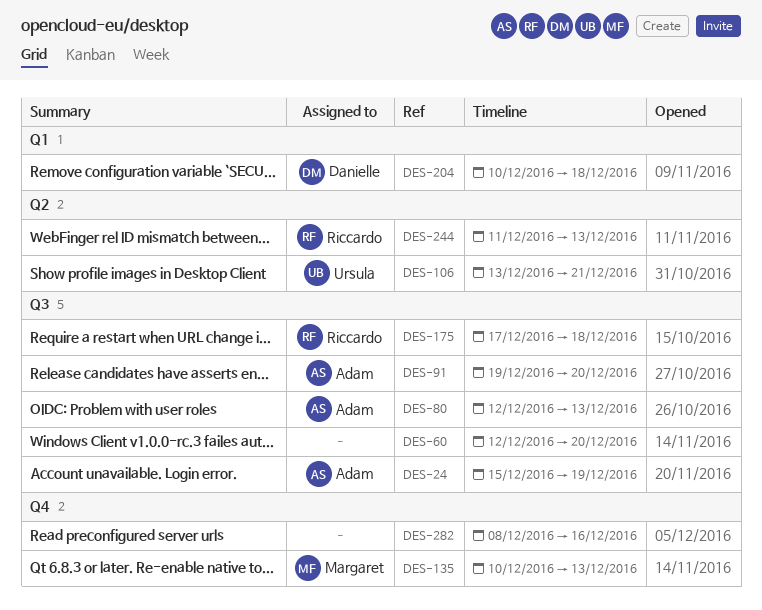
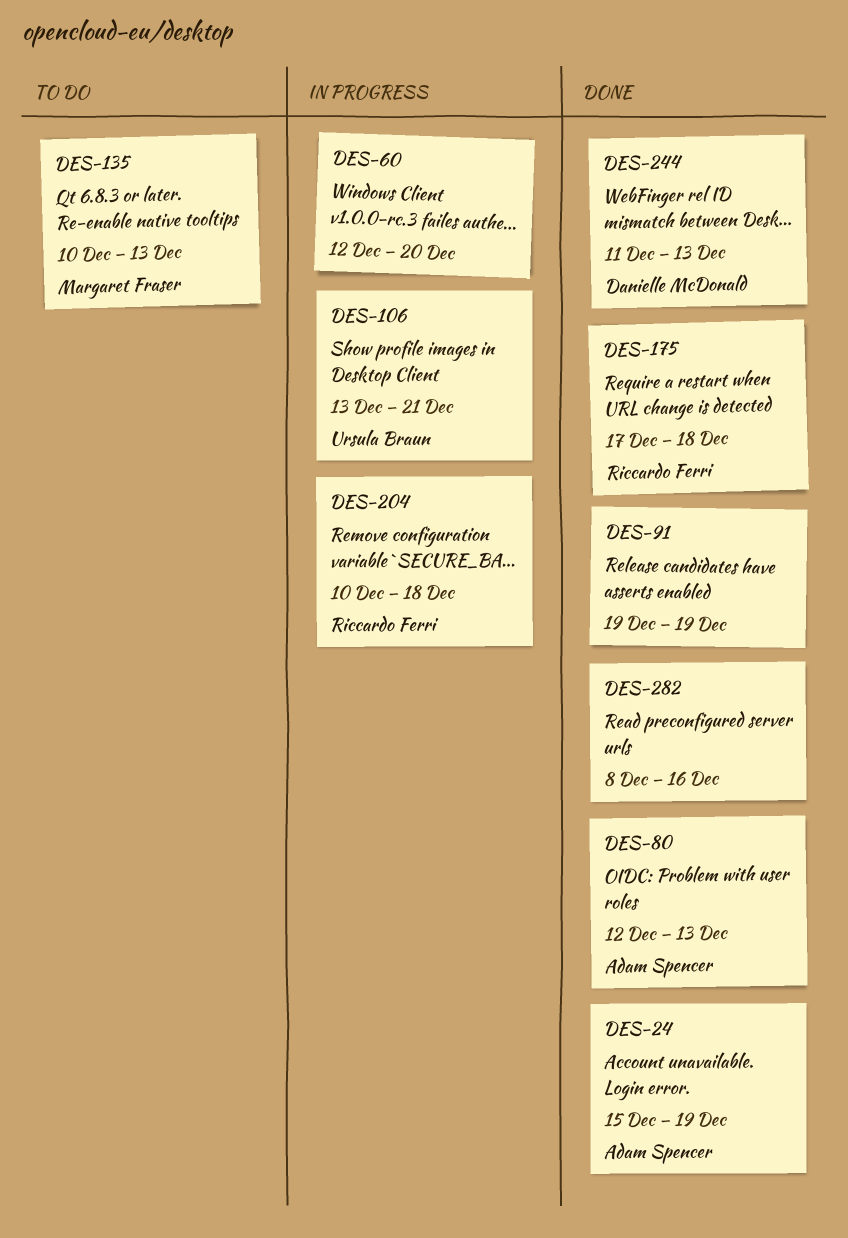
DES-91, owner: Adam Spencer -> none
DES-91, due: Dec 20 -> Dec 19
DES-204, owner: Danielle McDonald -> Riccardo Ferri
DES-244, owner: Riccardo Ferri -> Danielle McDonald

